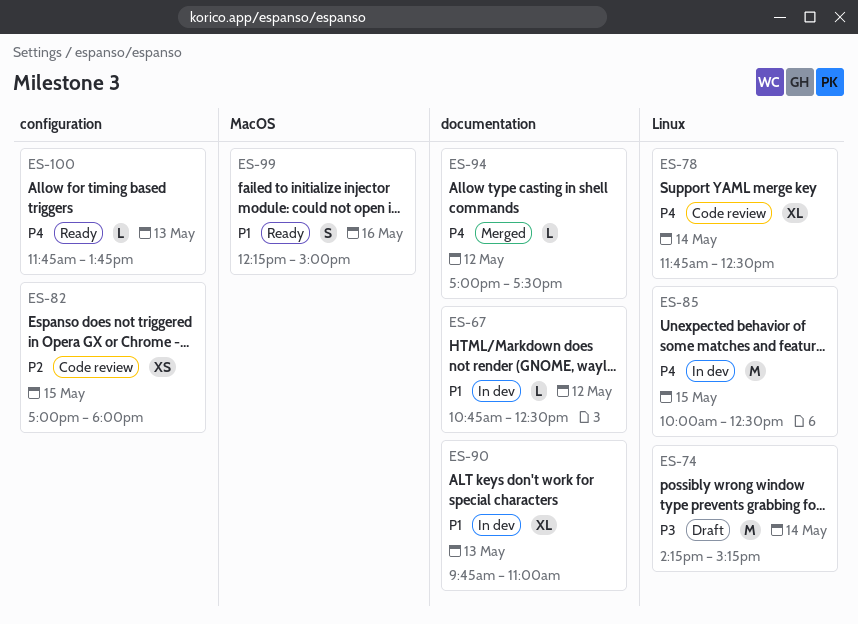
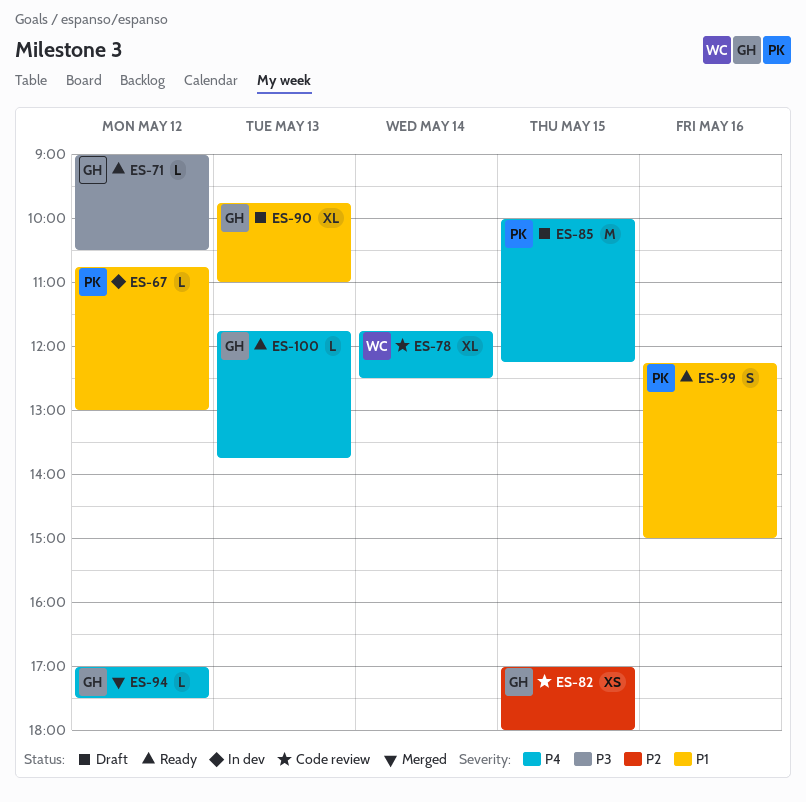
ES-67, ends: 12:30 -> 13:00
ES-71: none -> present
ES-74: present -> none
ES-85, status: In dev -> Draft
ES-85, ends: 12:30 -> 12:15
ES-90, status: In dev -> Draft

